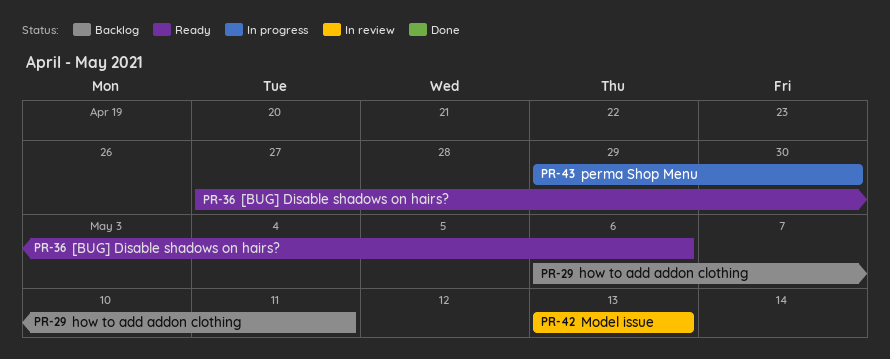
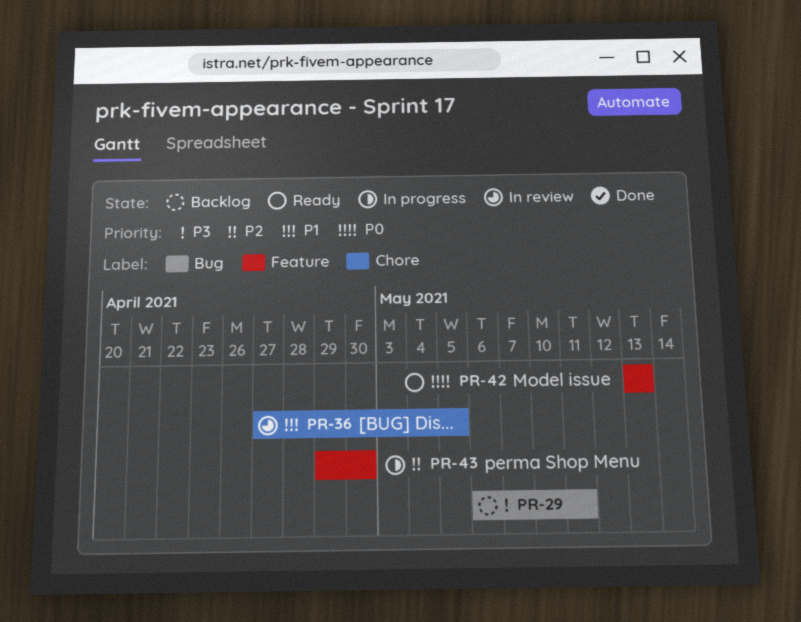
PR-36, status: Ready -> In review
PR-36, due: May 6 -> May 5
PR-42, status: In review -> Ready

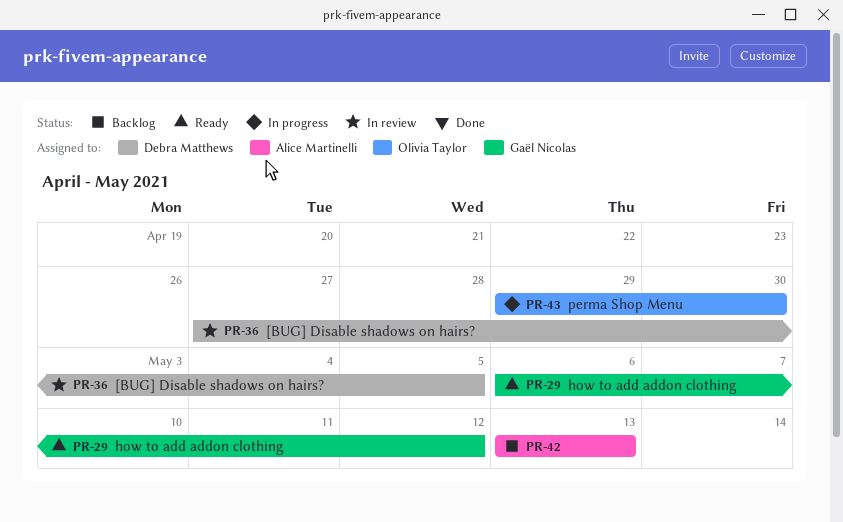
PR-29, status: Backlog -> Ready
PR-29, due: May 11 -> May 12
PR-42, status: Ready -> Backlog

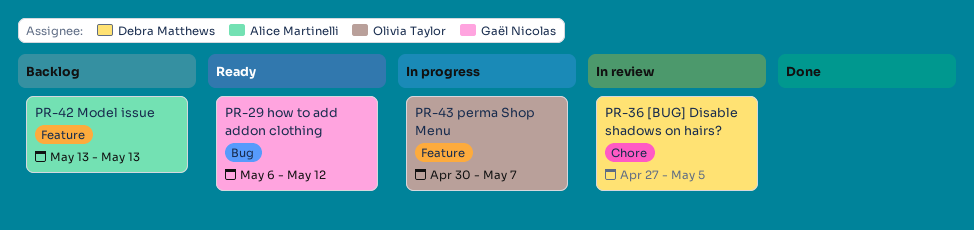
PR-43, start: Apr 29 -> Apr 30
PR-43, due: Apr 30 -> May 7

